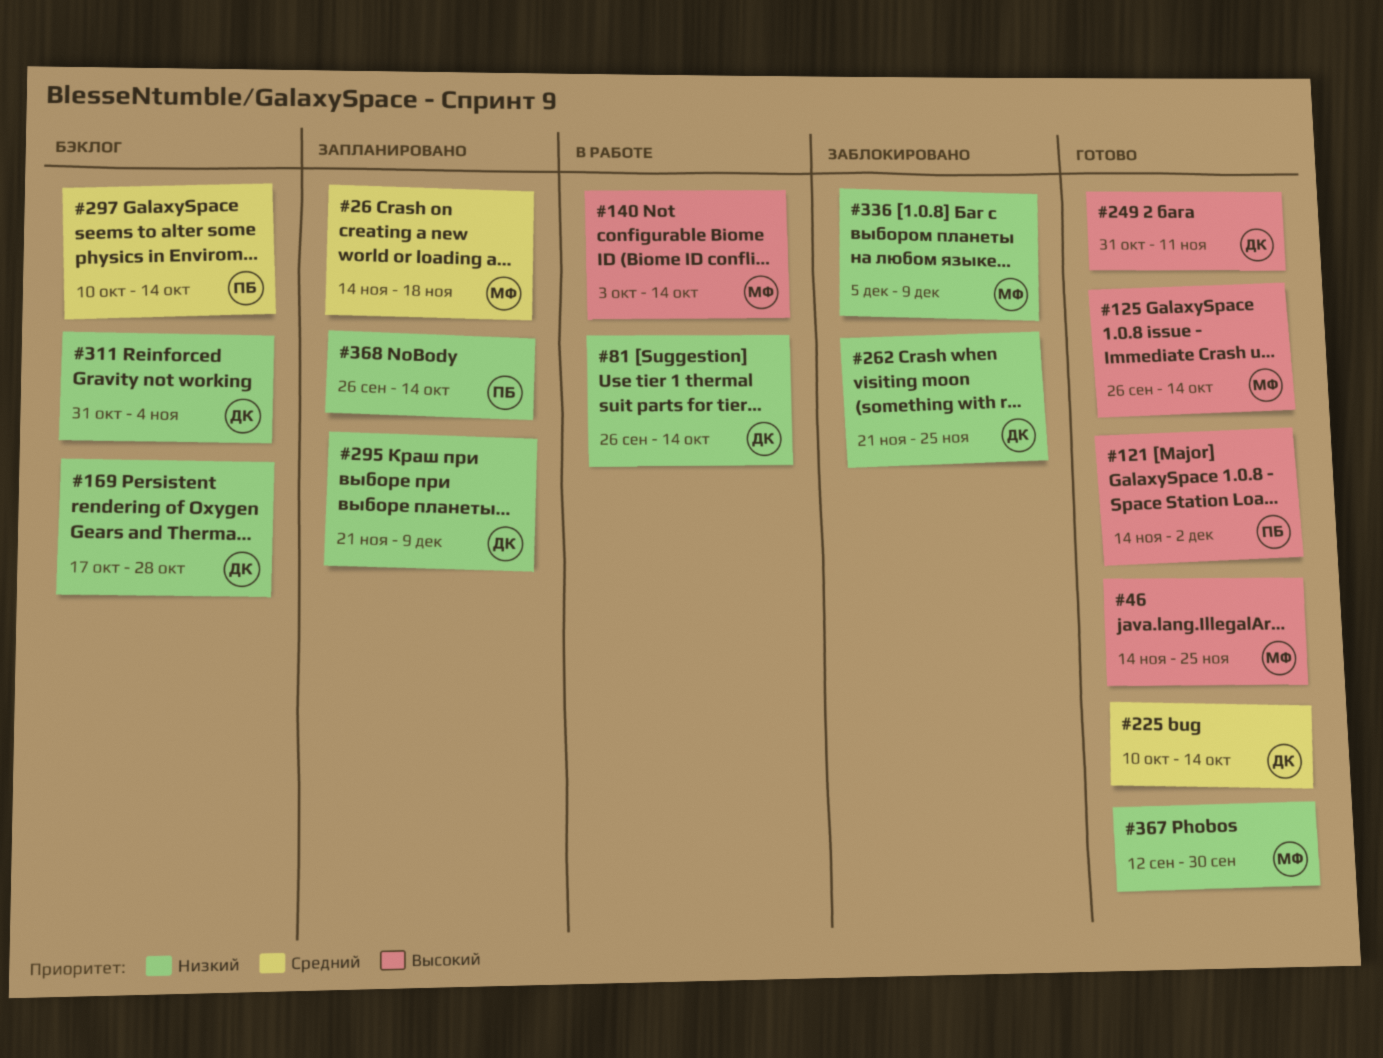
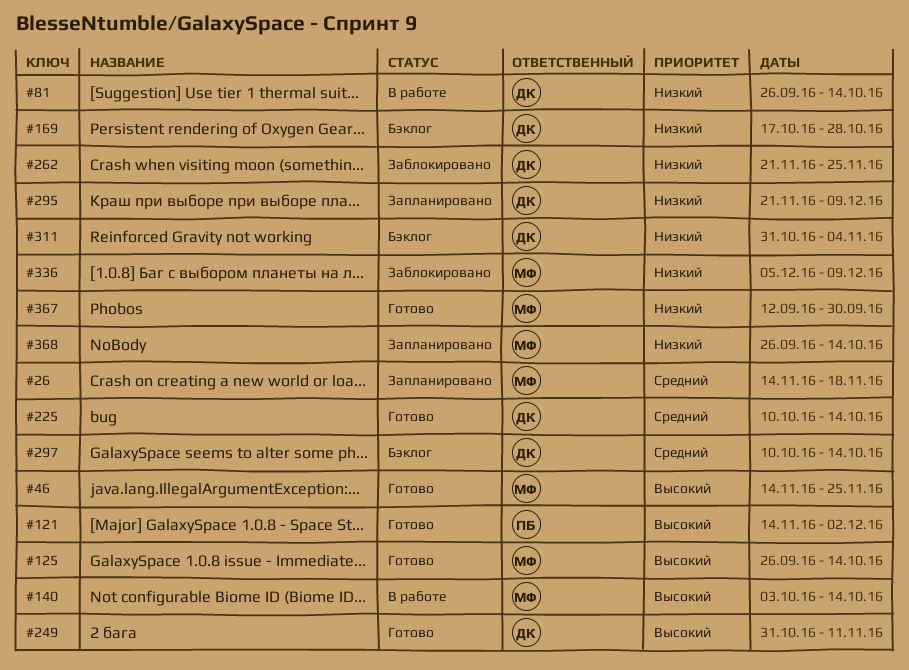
#297, owner: ПБ -> ДК
#368, owner: ПБ -> МФ

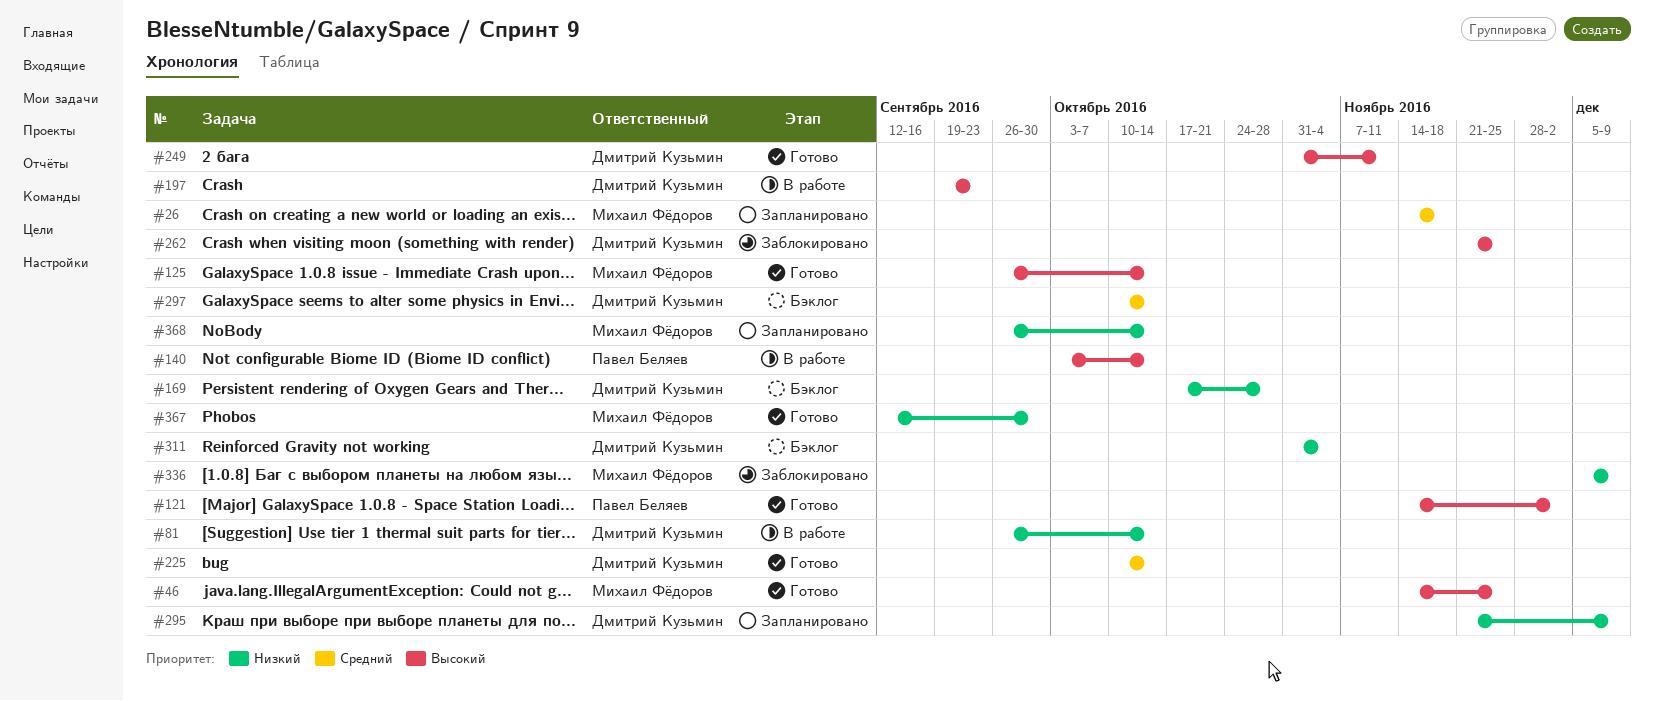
#140, owner: Михаил Фёдоров -> Павел Беляев
#197: none -> present
#262, priority: Низкий -> Высокий

